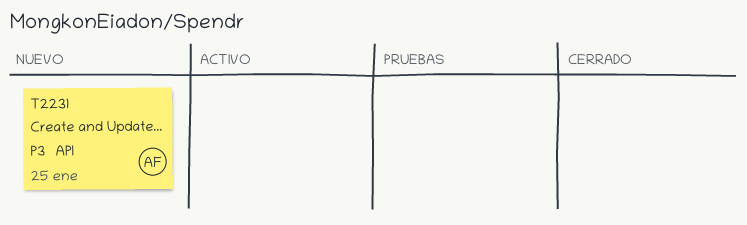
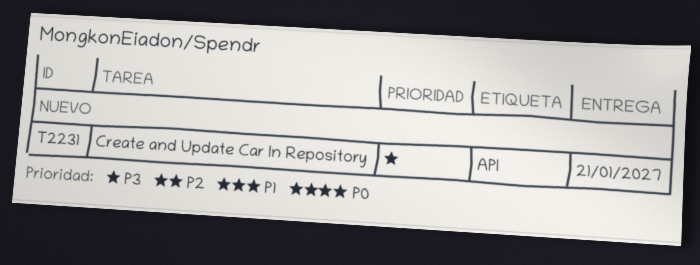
T2231, due: Jan 25 -> Jan 21

